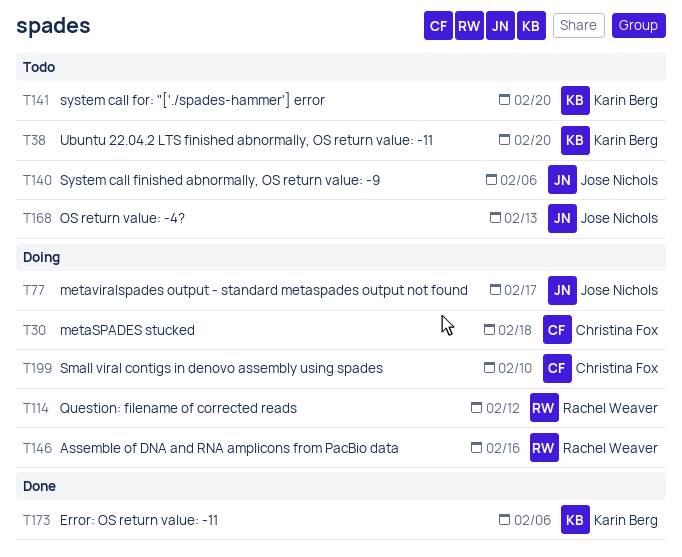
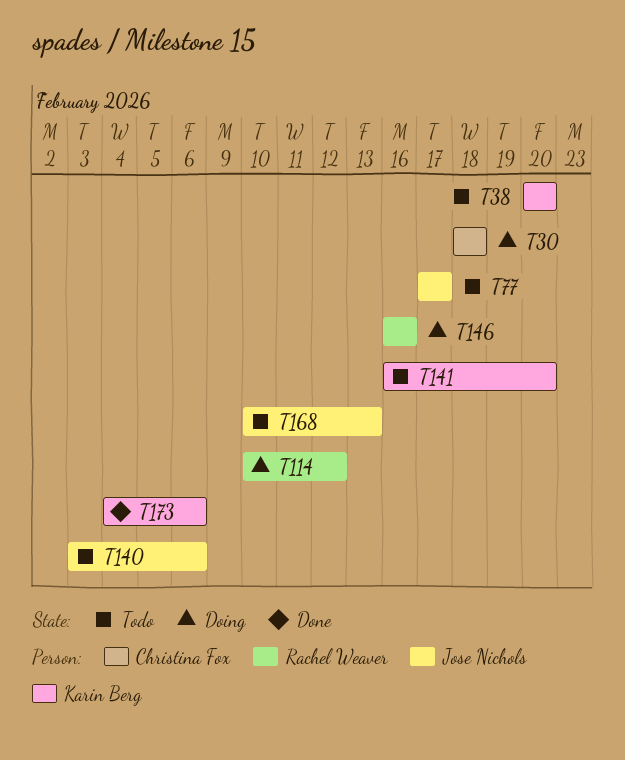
T77, status: Doing -> Todo
T199: present -> none

